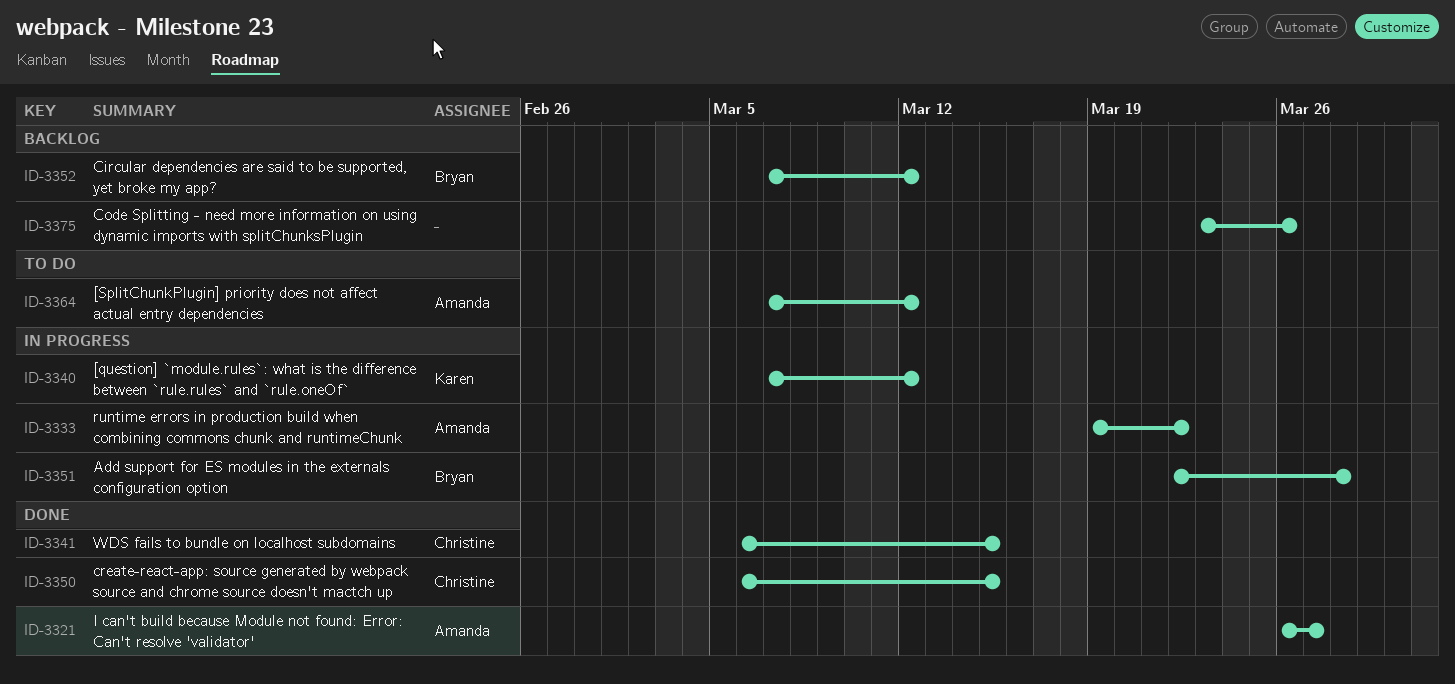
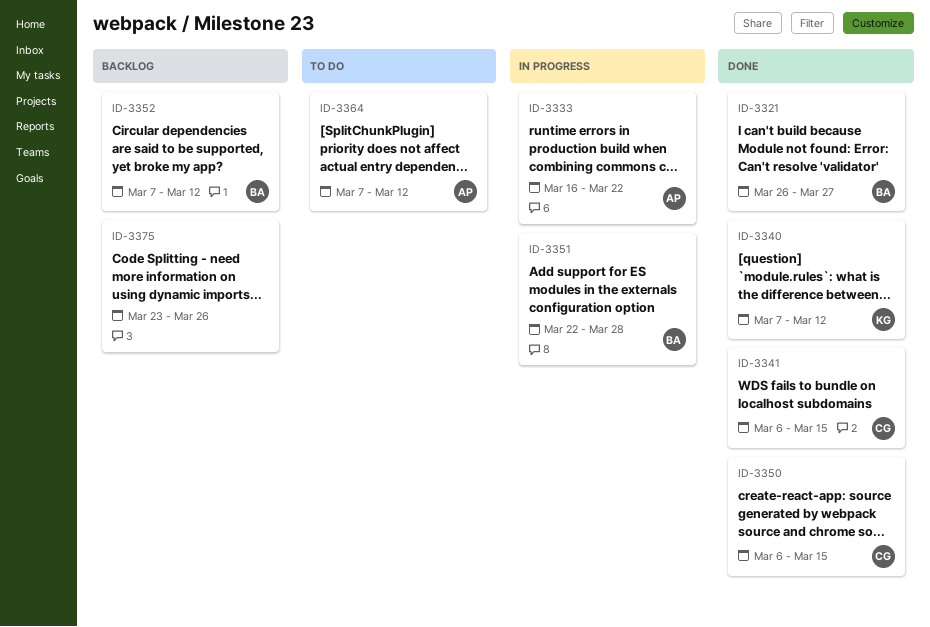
ID-3321, owner: Amanda -> Bryan
ID-3333, start: Mar 19 -> Mar 16
ID-3340, status: In progress -> Done

